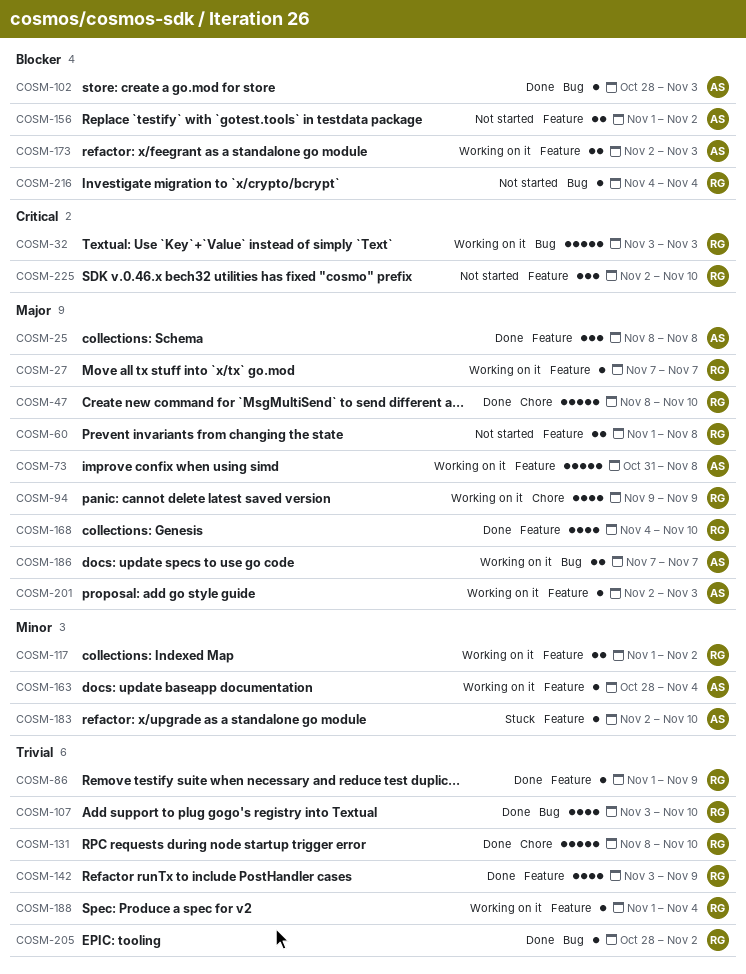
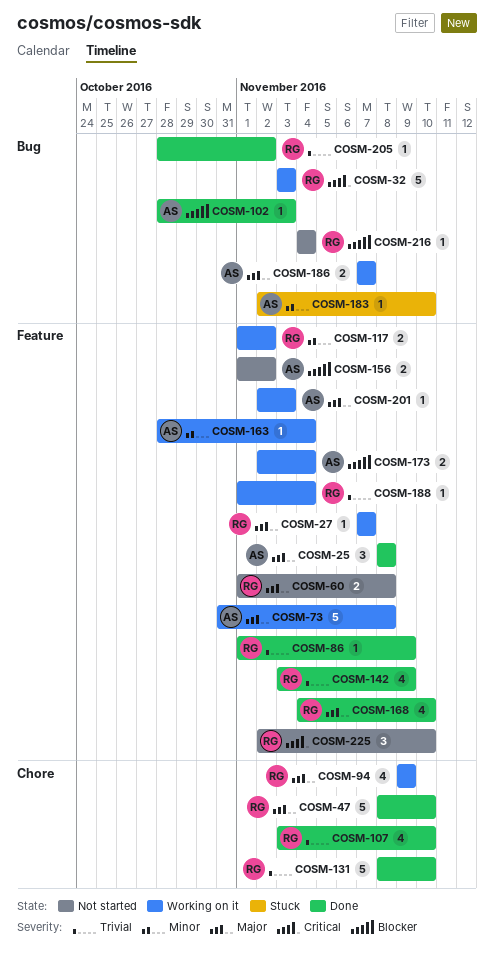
COSM-107, label: Bug -> Chore
COSM-173, due: Nov 3 -> Nov 4
COSM-183, label: Feature -> Bug

